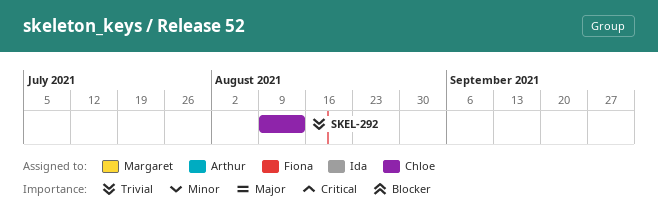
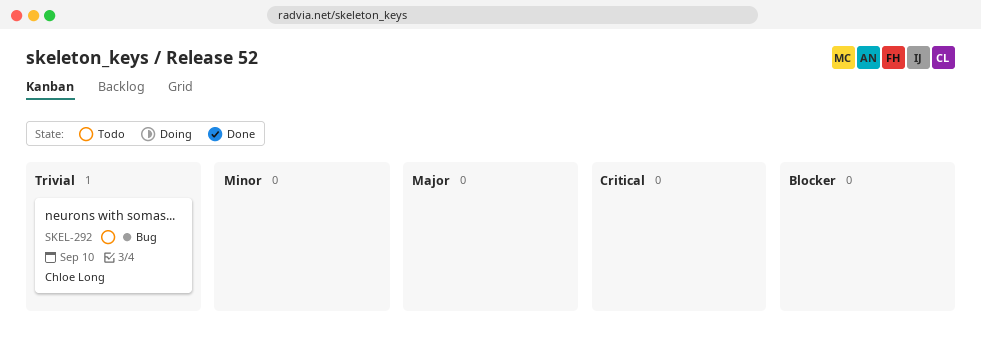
SKEL-292, due: Aug 13 -> Sep 10

